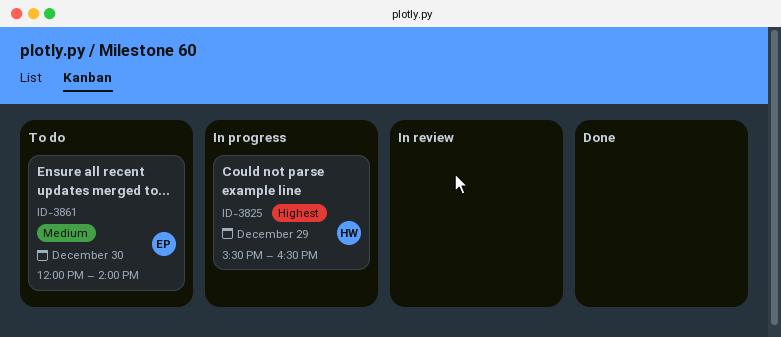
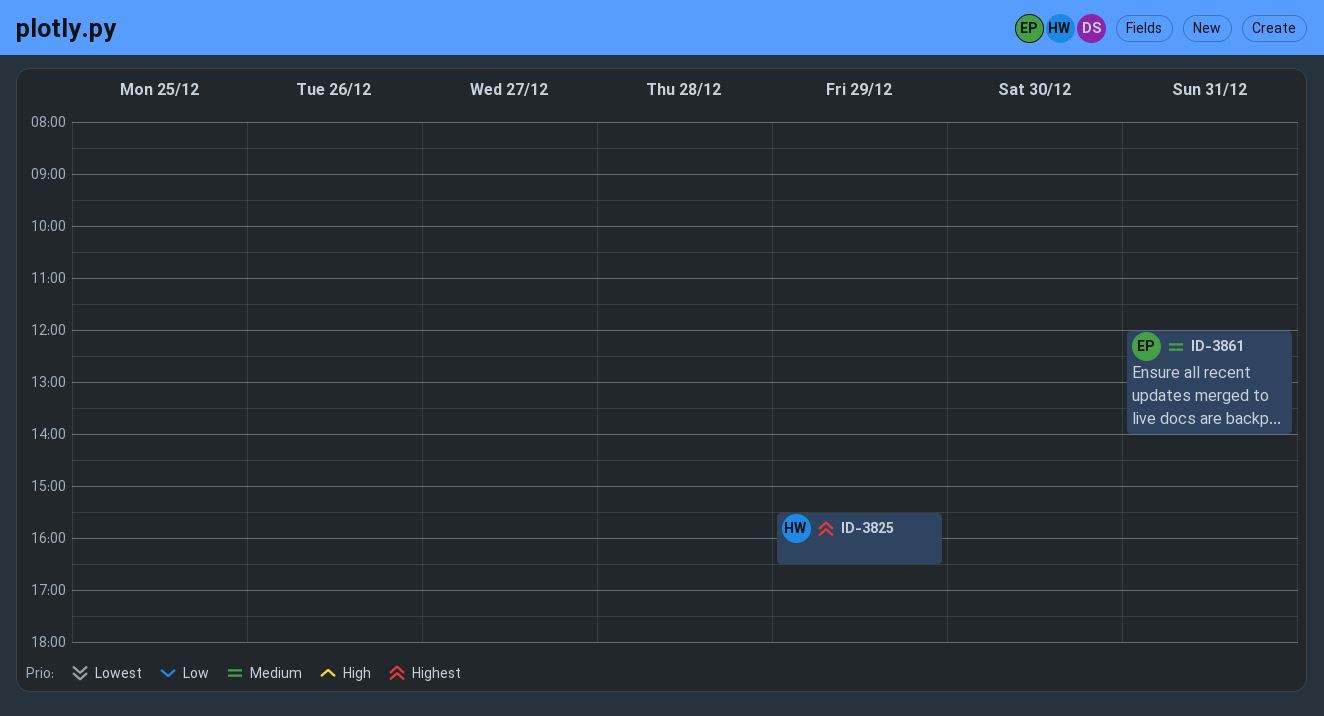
ID-3861, day: Dec 30 -> Dec 31

